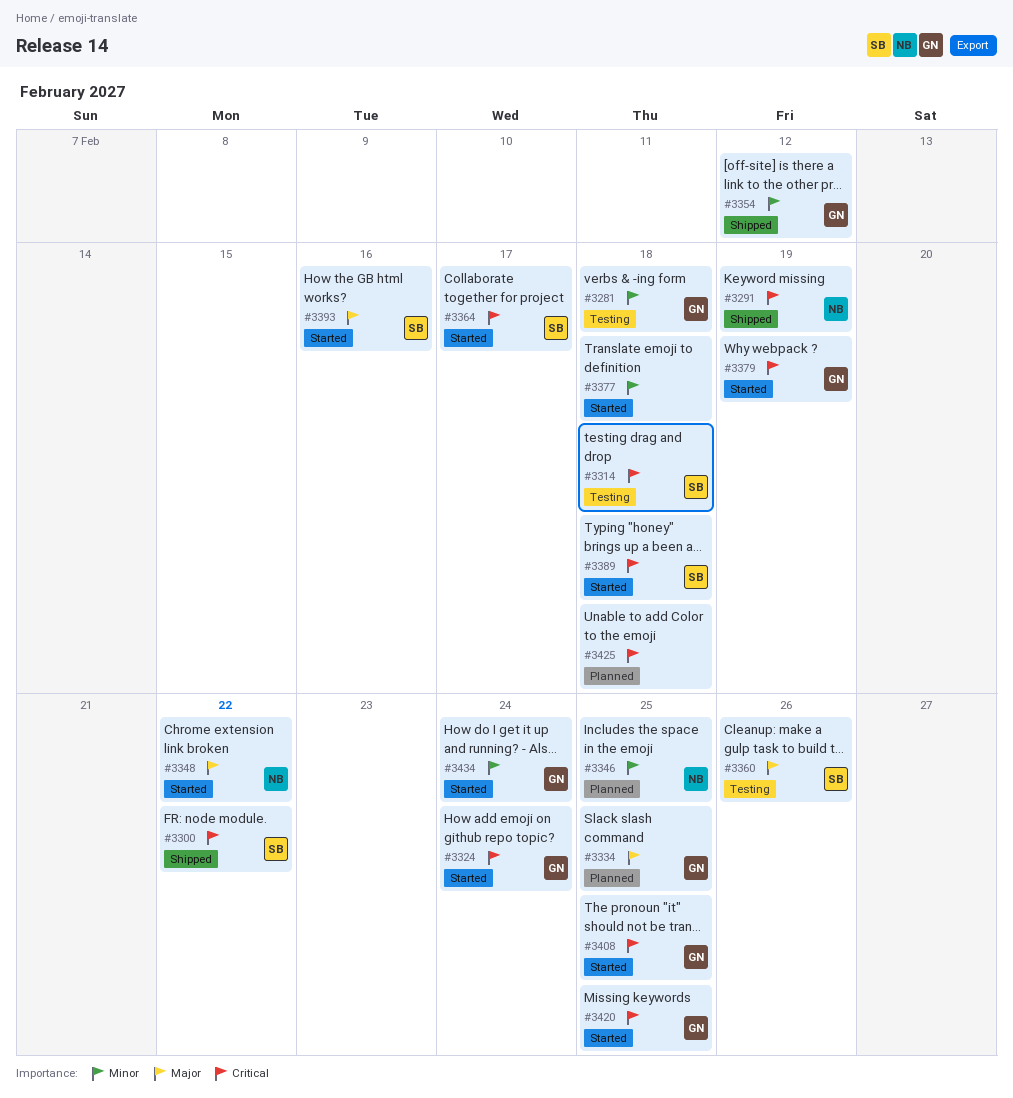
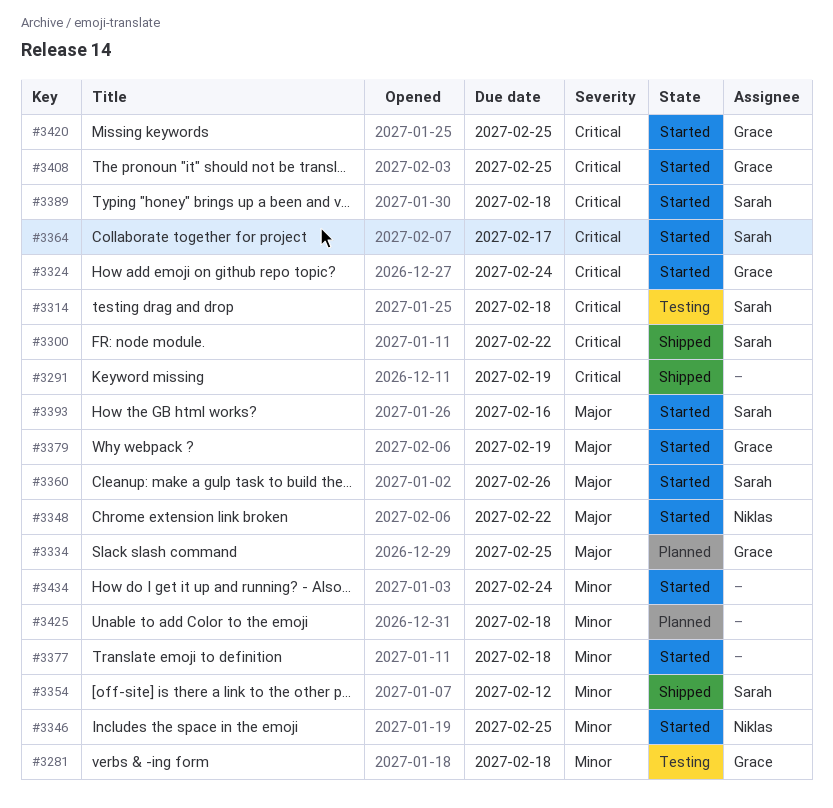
#3291, owner: Niklas -> none
#3346, status: Planned -> Started
#3354, owner: Grace -> Sarah
#3360, status: Testing -> Started
#3379, priority: Critical -> Major
#3425, priority: Critical -> Minor
#3434, owner: Grace -> none

